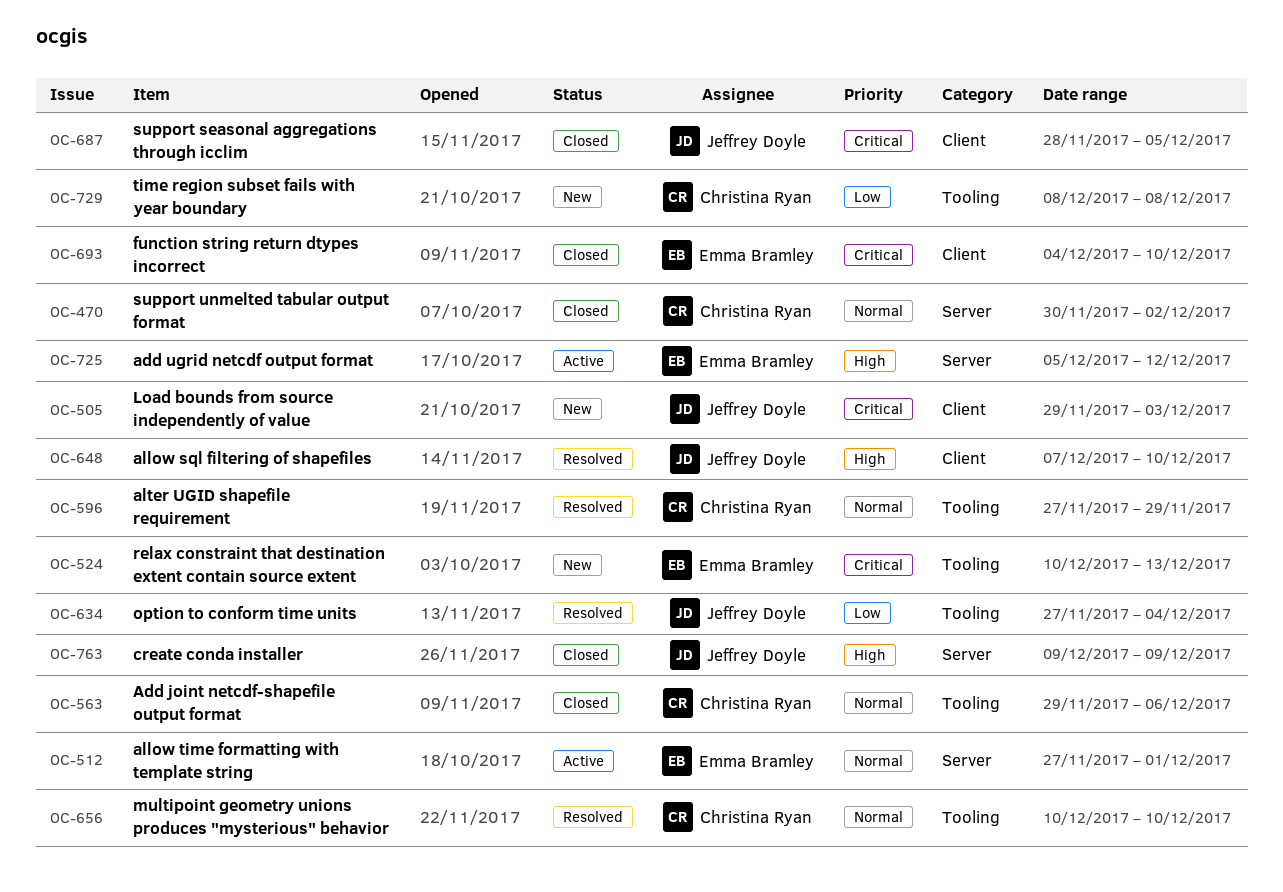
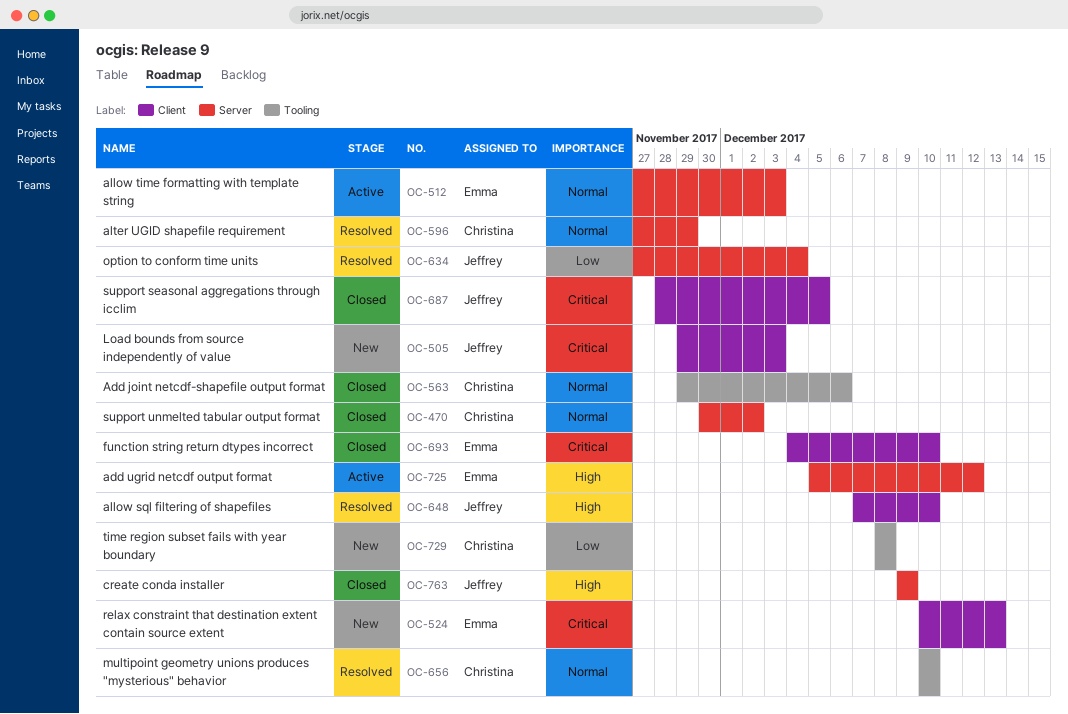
OC-512, due: Dec 1 -> Dec 3
OC-524, label: Tooling -> Client
OC-596, label: Tooling -> Server
OC-634, label: Tooling -> Server

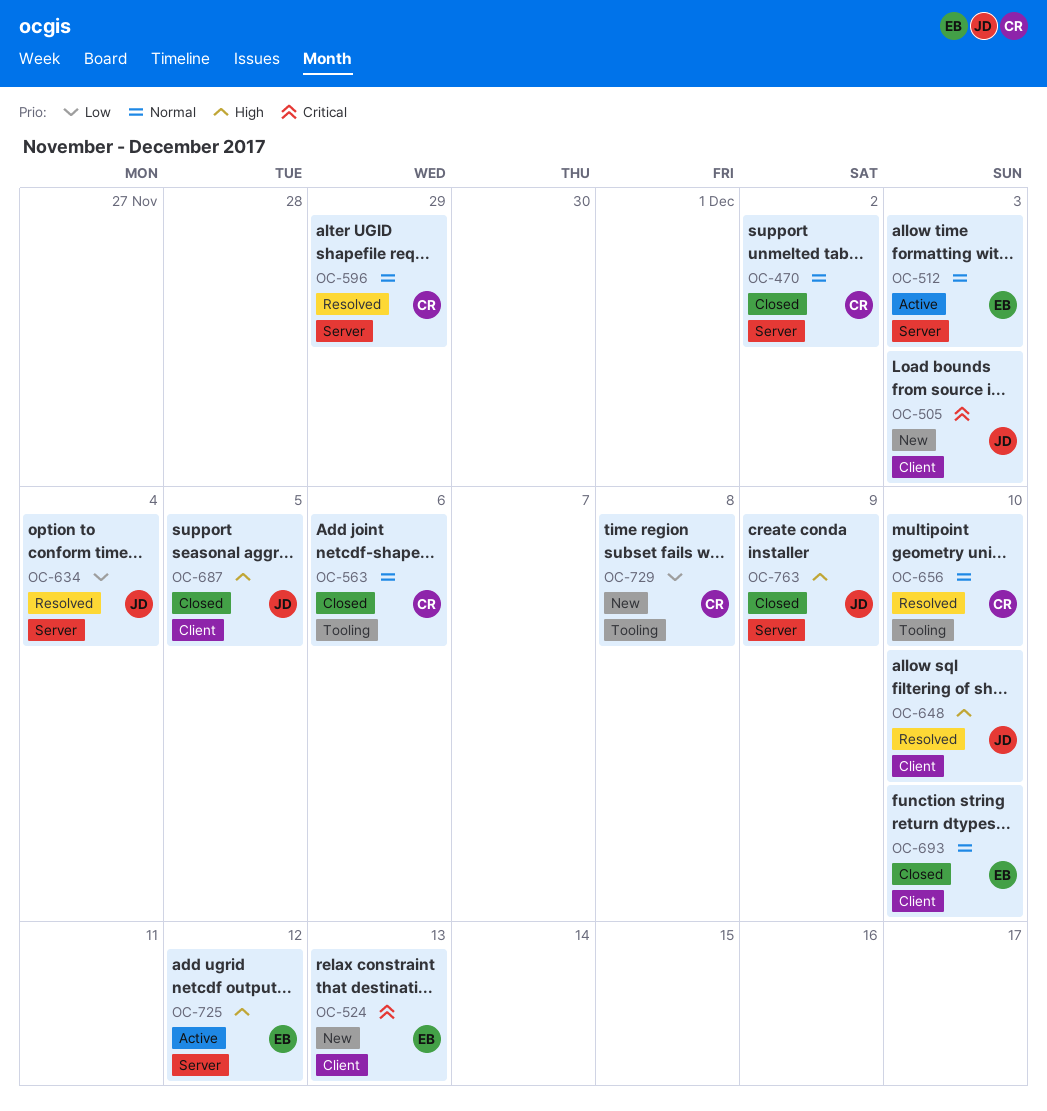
OC-687, priority: Critical -> High
OC-693, priority: Critical -> Normal

